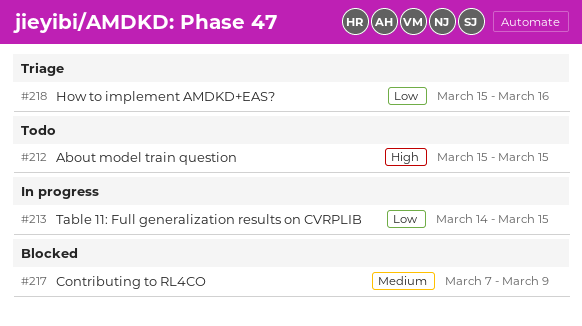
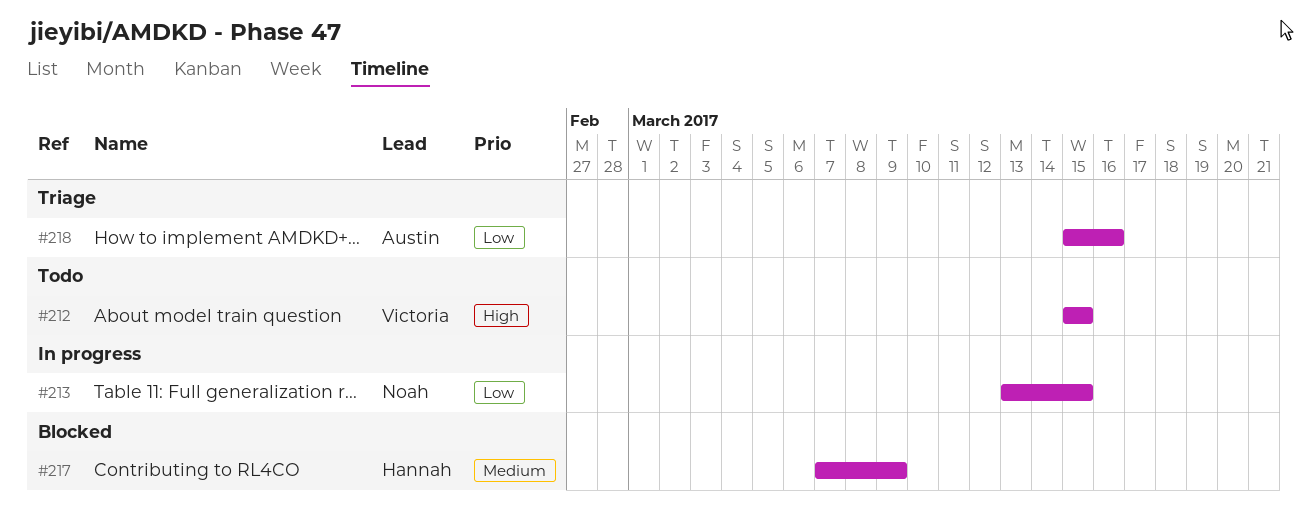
#213, start: Mar 14 -> Mar 13

